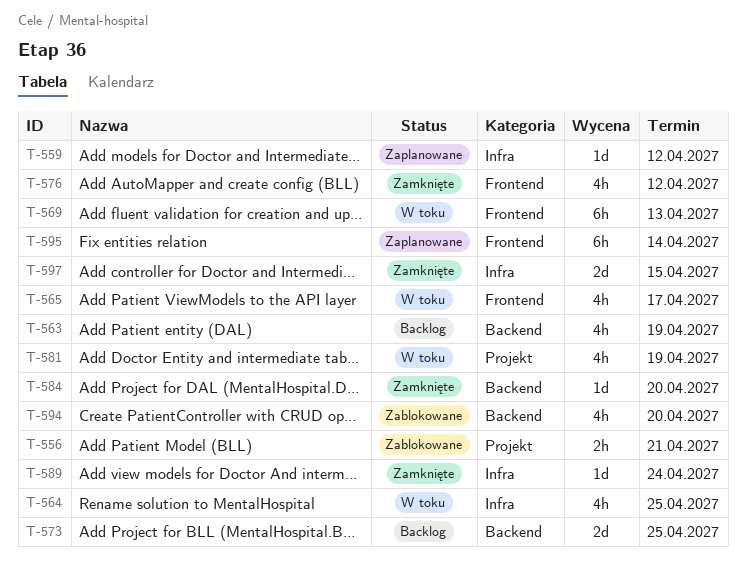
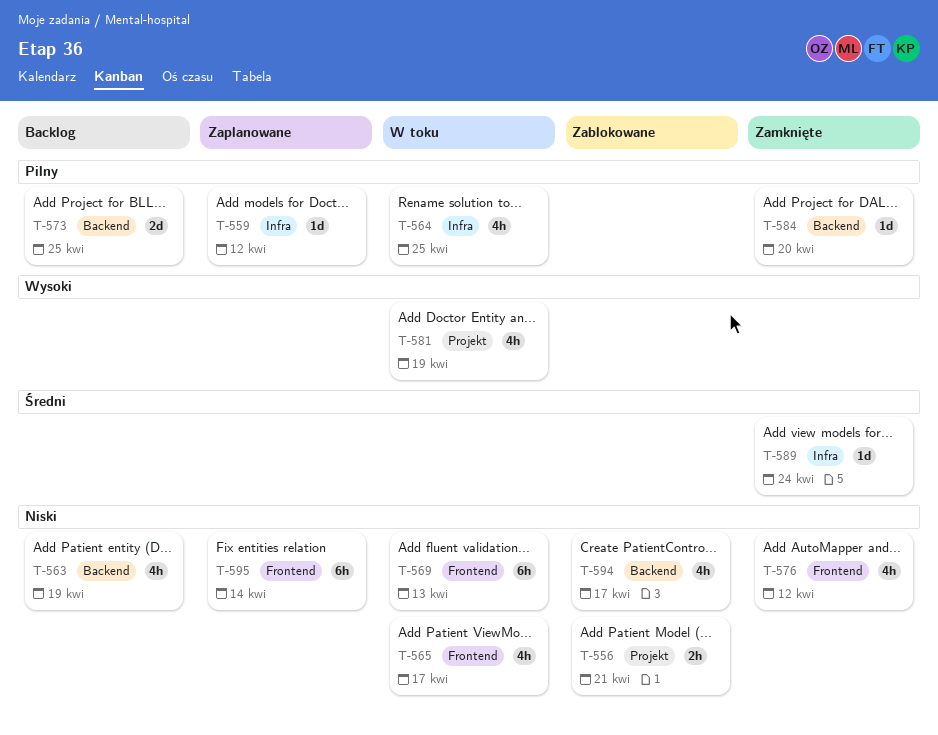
T-594, due: Apr 20 -> Apr 17
T-597: present -> none

